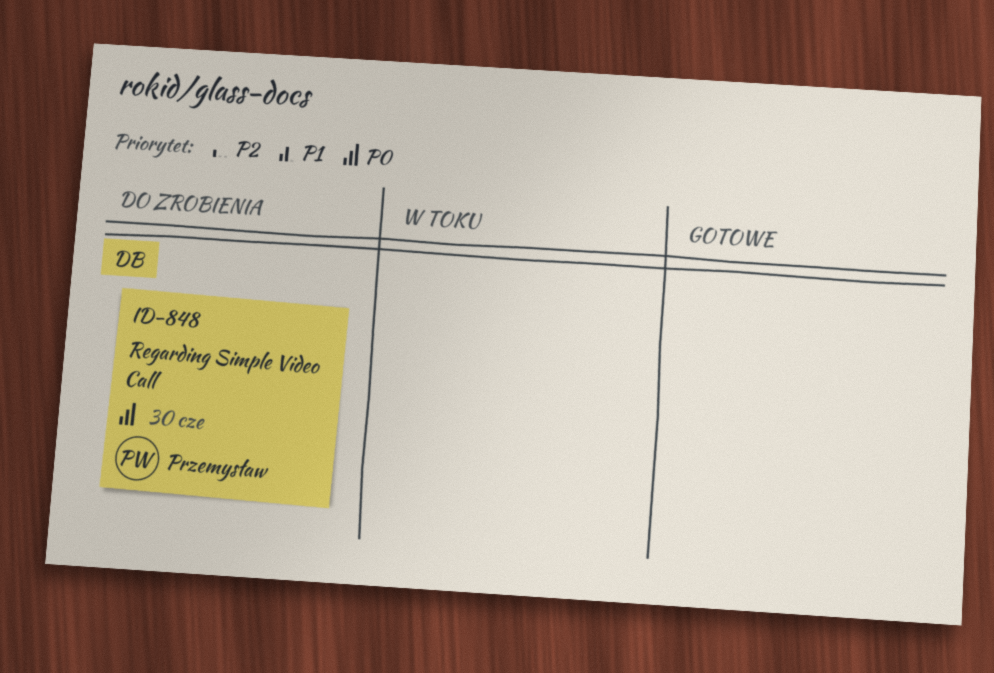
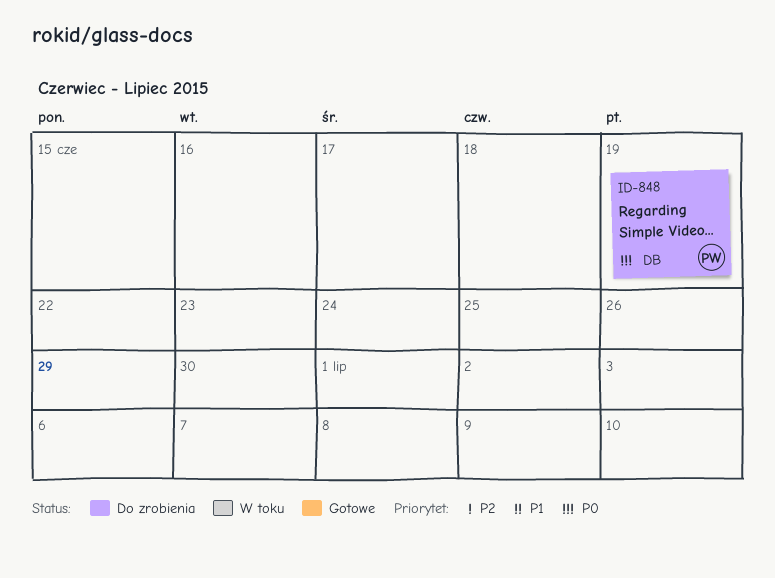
ID-848, due: Jun 30 -> Jun 19

